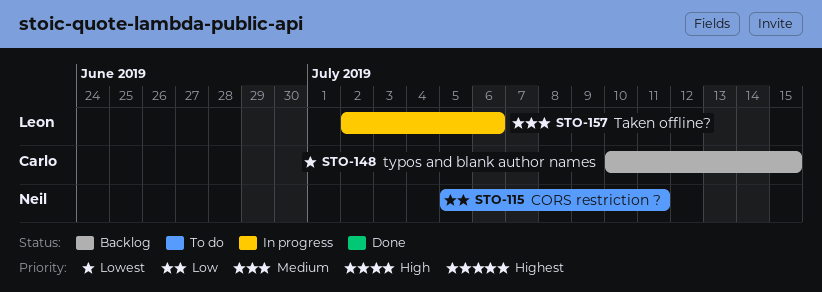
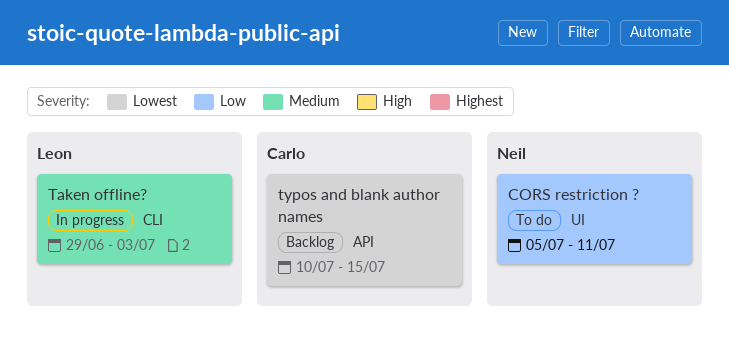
Taken offline?, start: Jul 2 -> Jun 29
Taken offline?, due: Jul 6 -> Jul 3

